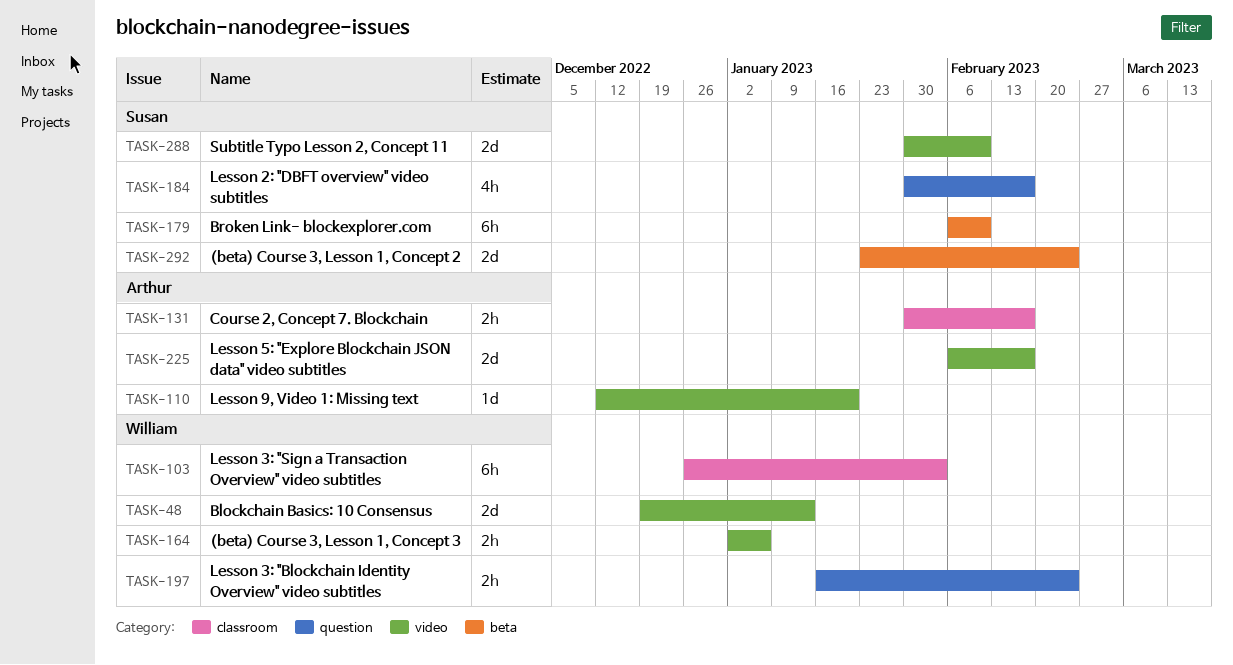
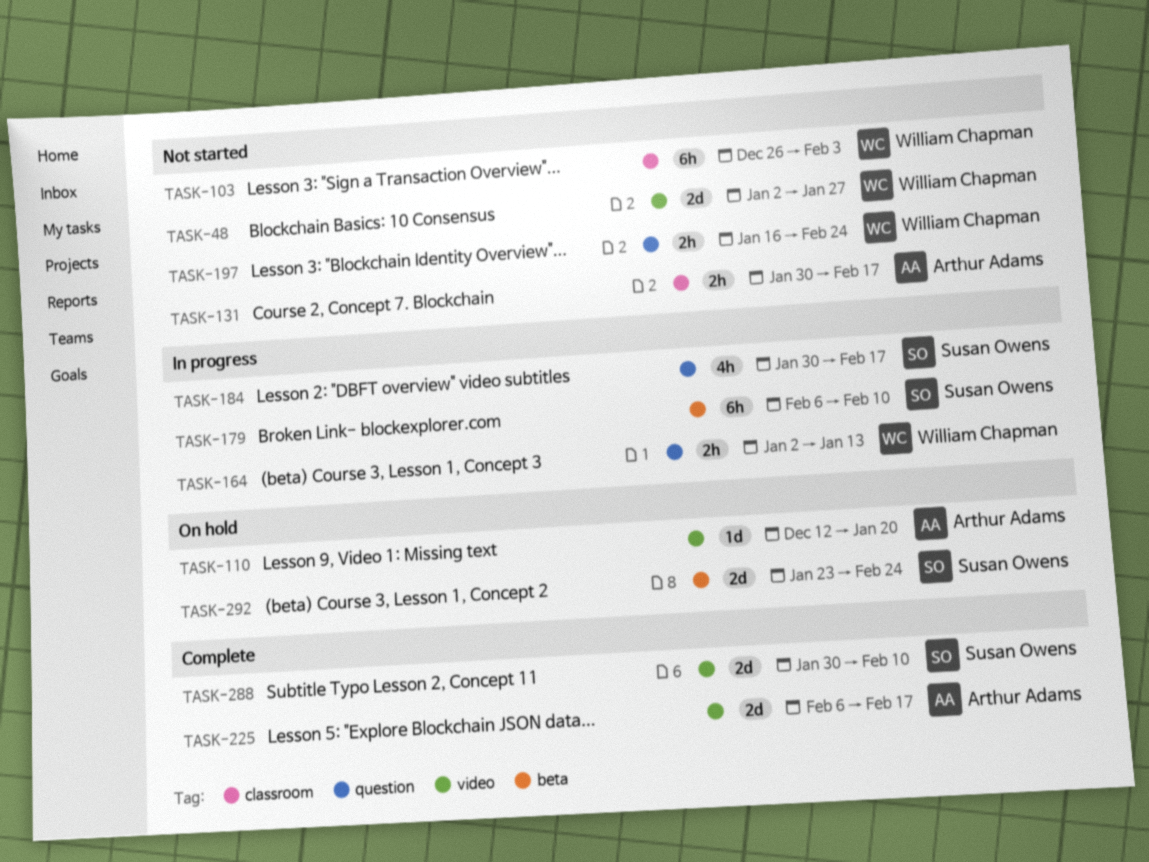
TASK-48, start: Dec 19 -> Jan 2
TASK-48, due: Jan 13 -> Jan 27
TASK-164, label: video -> question
TASK-164, due: Jan 6 -> Jan 13

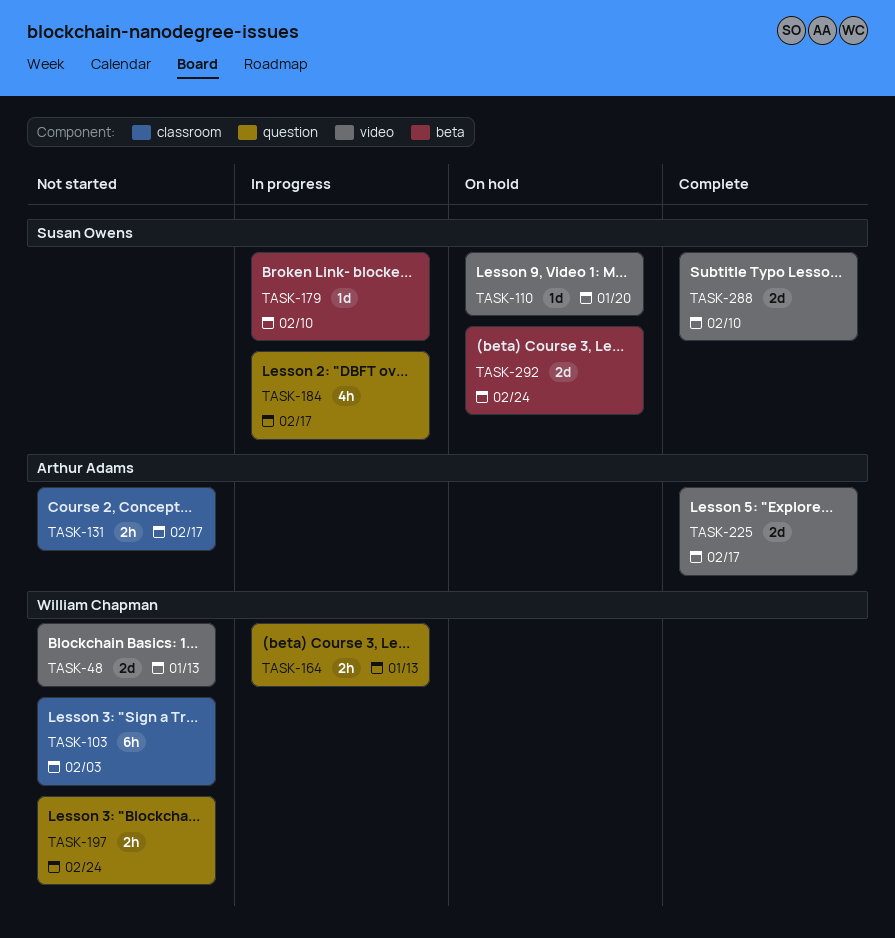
TASK-48, due: Jan 27 -> Jan 13
TASK-110, owner: Arthur Adams -> Susan Owens
TASK-179, estimate: 6h -> 1d

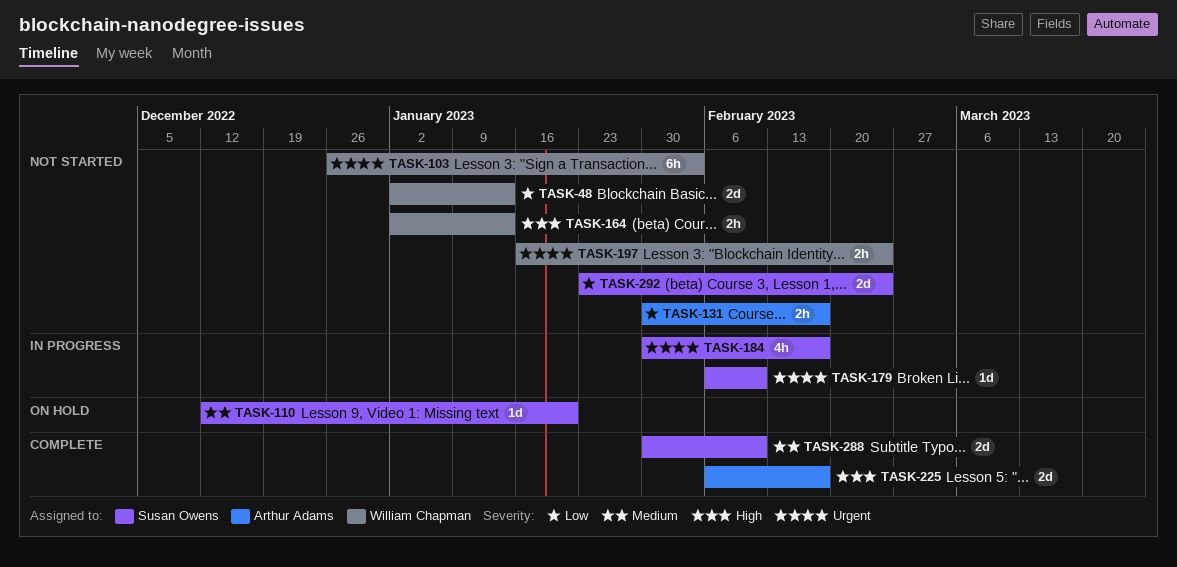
TASK-164, status: In progress -> Not started
TASK-292, status: On hold -> Not started

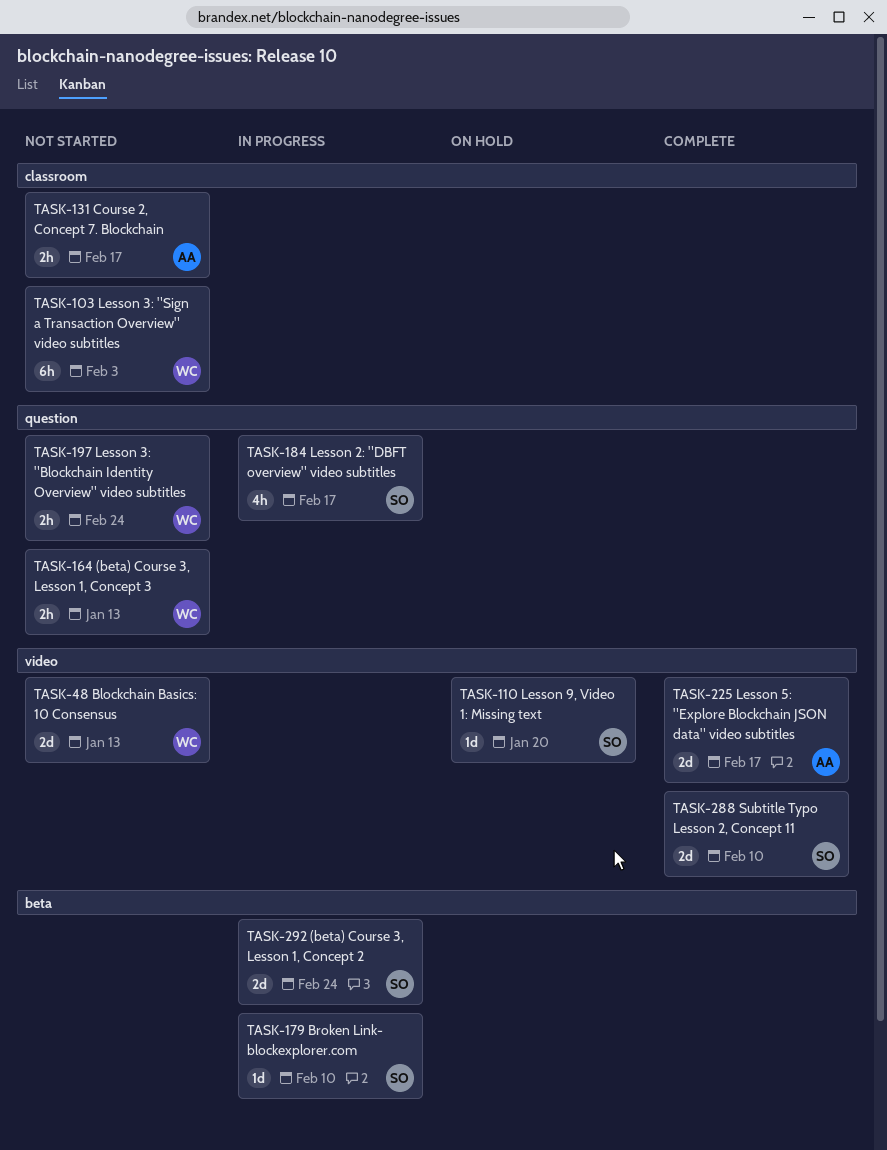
TASK-292, status: Not started -> In progress

